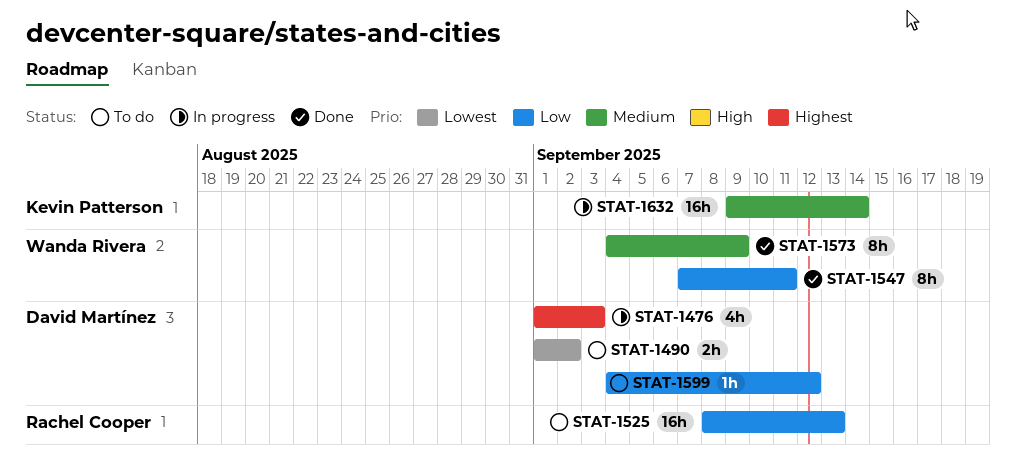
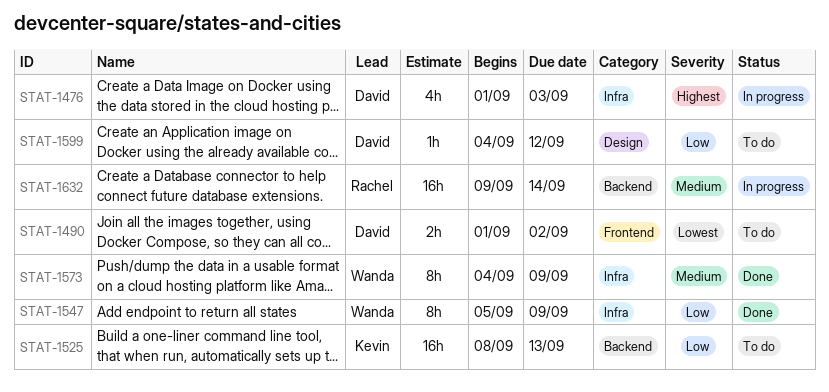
STAT-1525, owner: Rachel Cooper -> Kevin Patterson
STAT-1547, start: Sep 7 -> Sep 5
STAT-1547, due: Sep 11 -> Sep 9
STAT-1632, owner: Kevin Patterson -> Rachel Cooper

